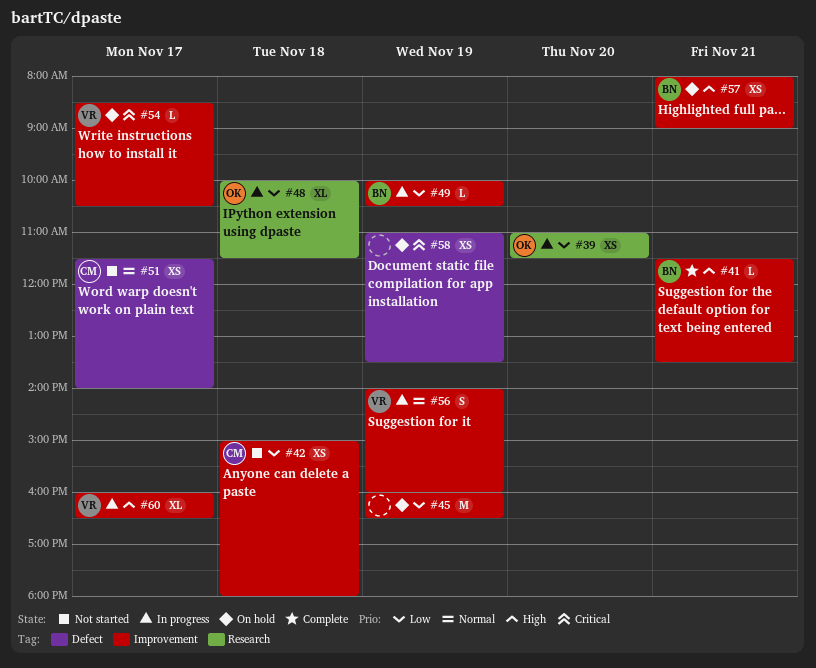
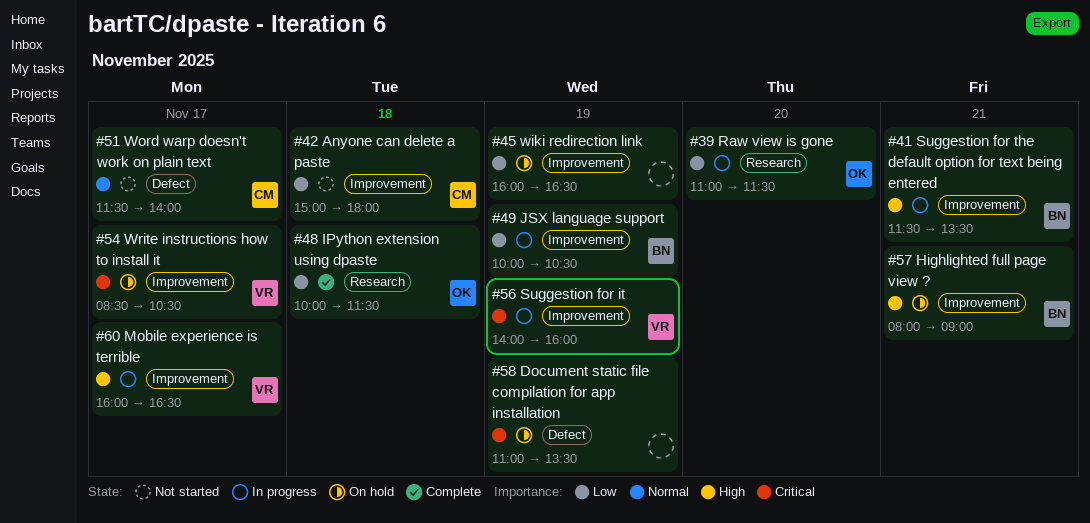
#41, status: Complete -> In progress
#48, status: In progress -> Complete
#56, priority: Normal -> Critical

